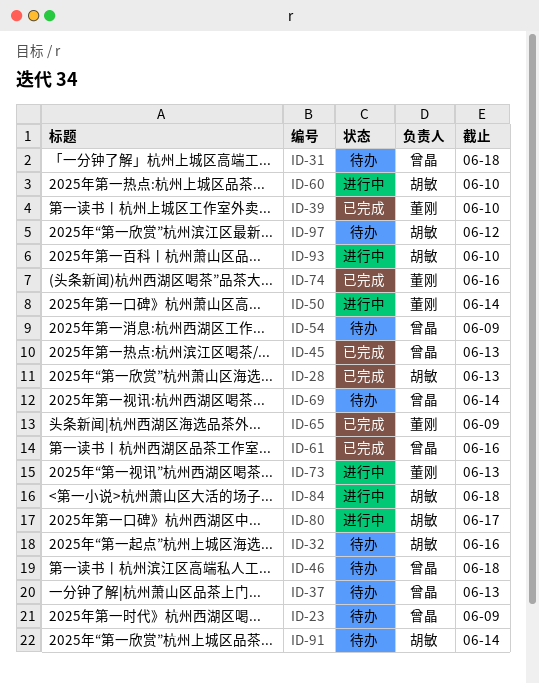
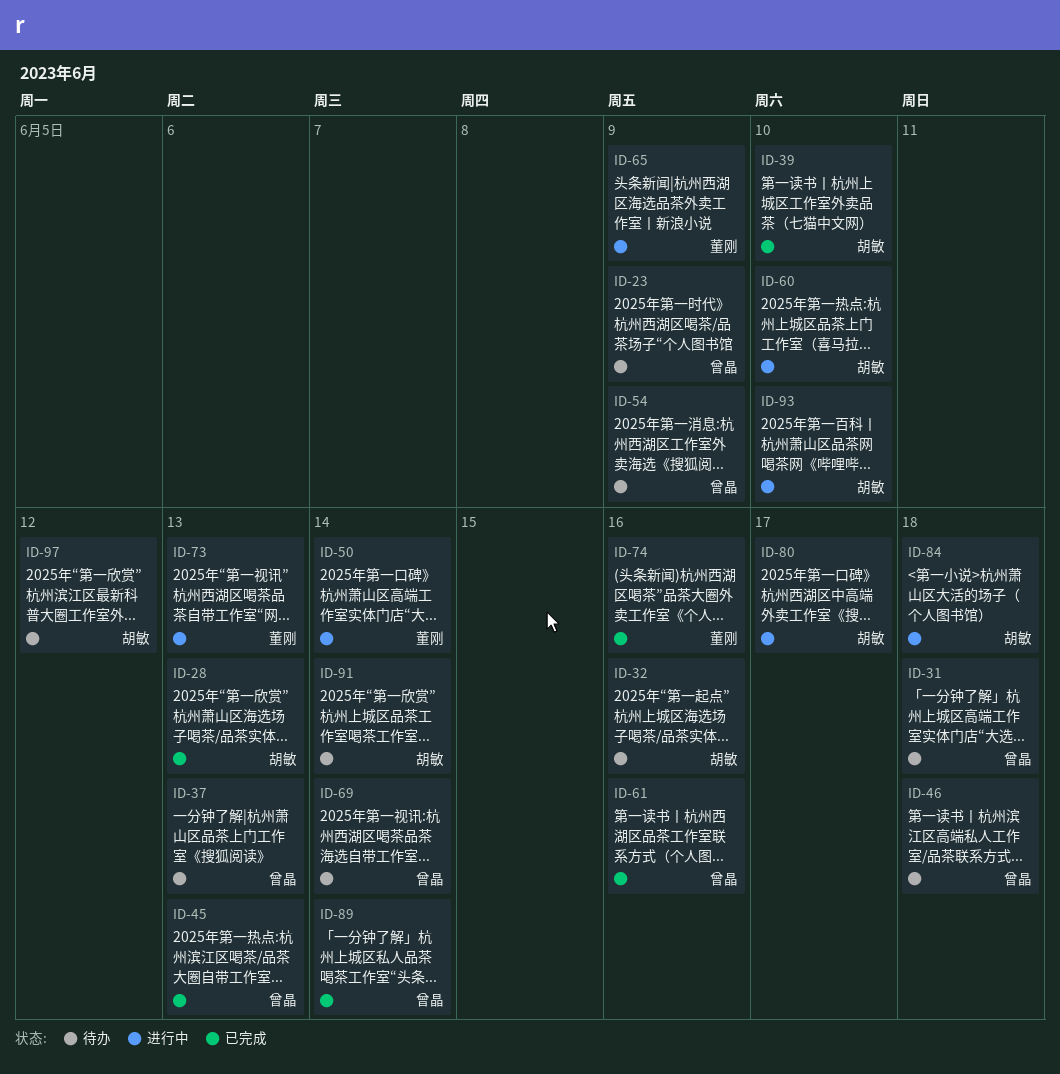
ID-39, owner: 董刚 -> 胡敏
ID-65, status: 已完成 -> 进行中
ID-89: none -> present

